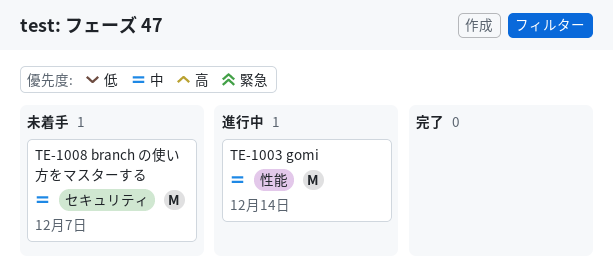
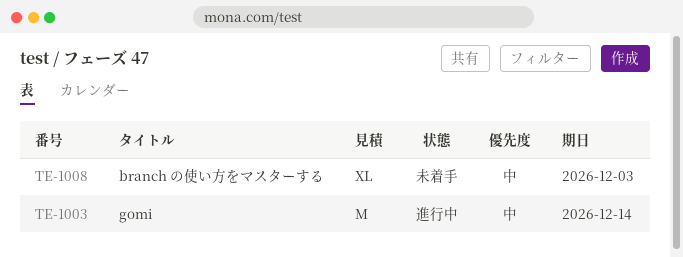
TE-1008, estimate: M -> XL
TE-1008, due: Dec 7 -> Dec 3

